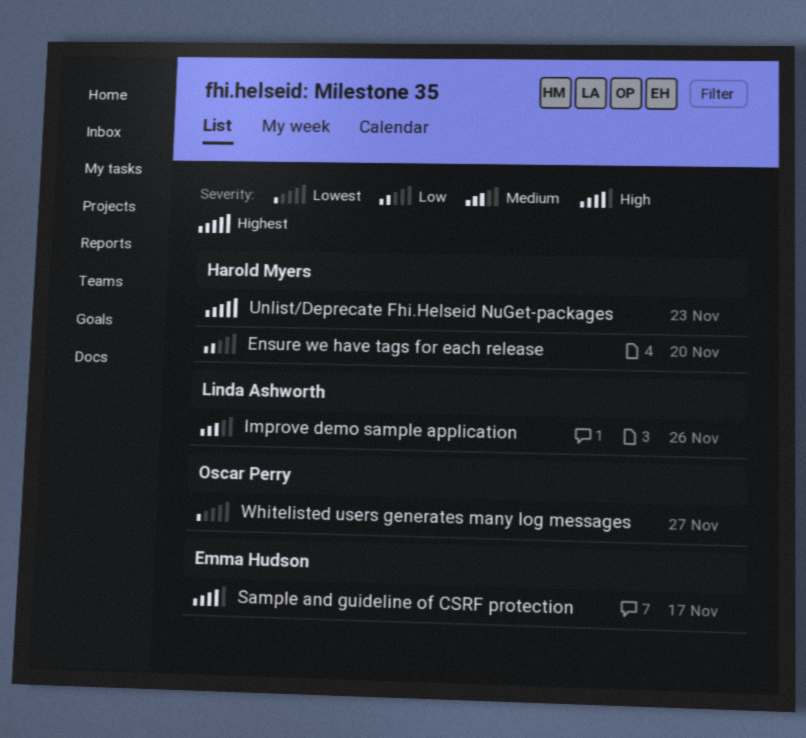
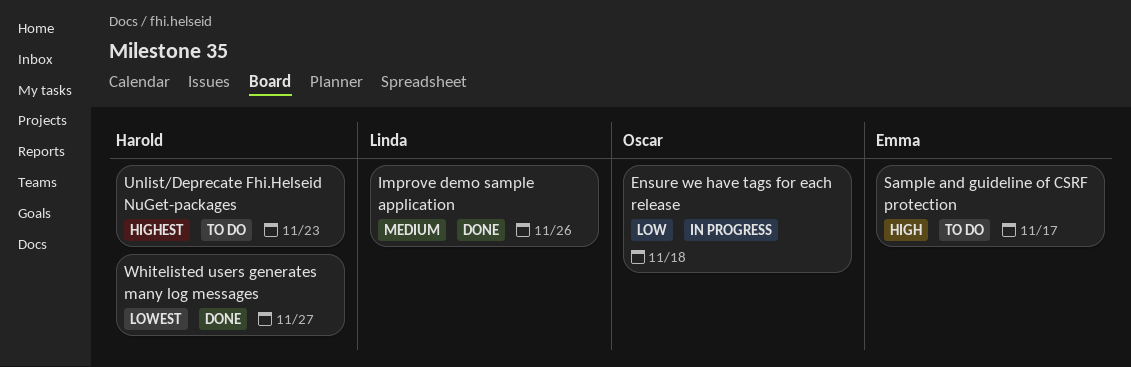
Ensure we have tags for each release, owner: Harold Myers -> Oscar Perry
Ensure we have tags for each release, due: Nov 20 -> Nov 18
Whitelisted users generates many log messages, owner: Oscar Perry -> Harold Myers

